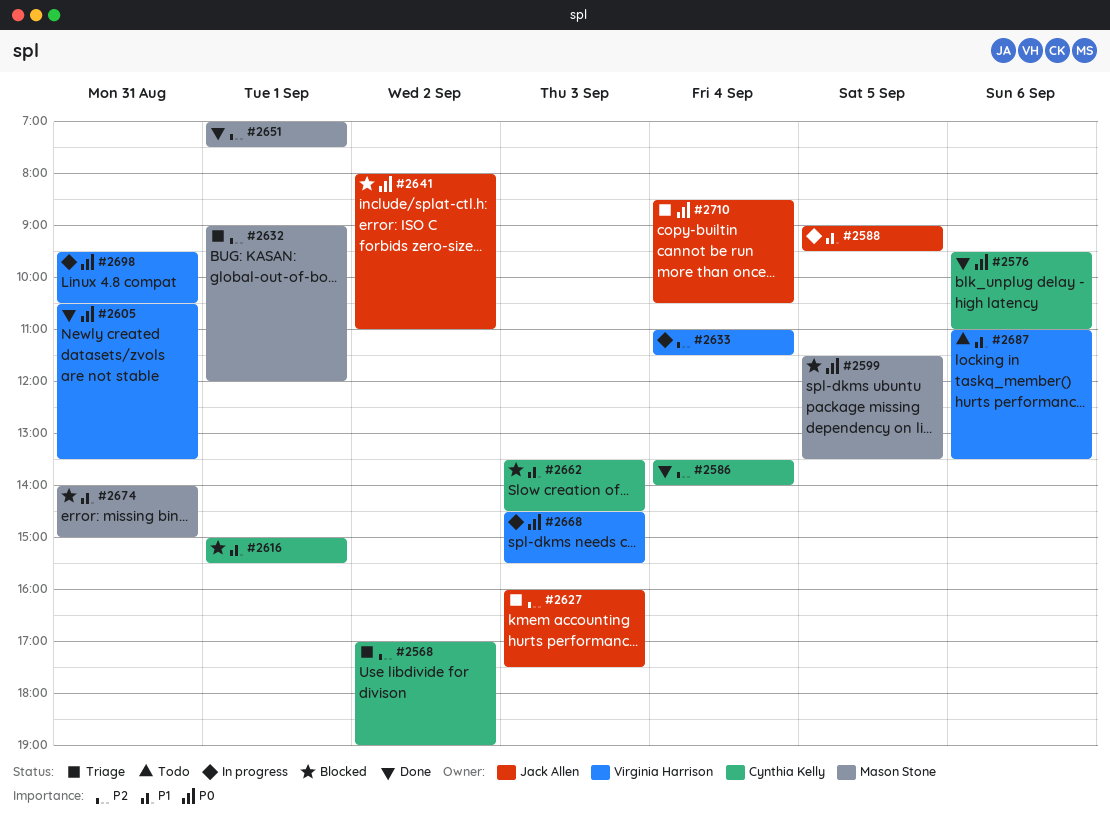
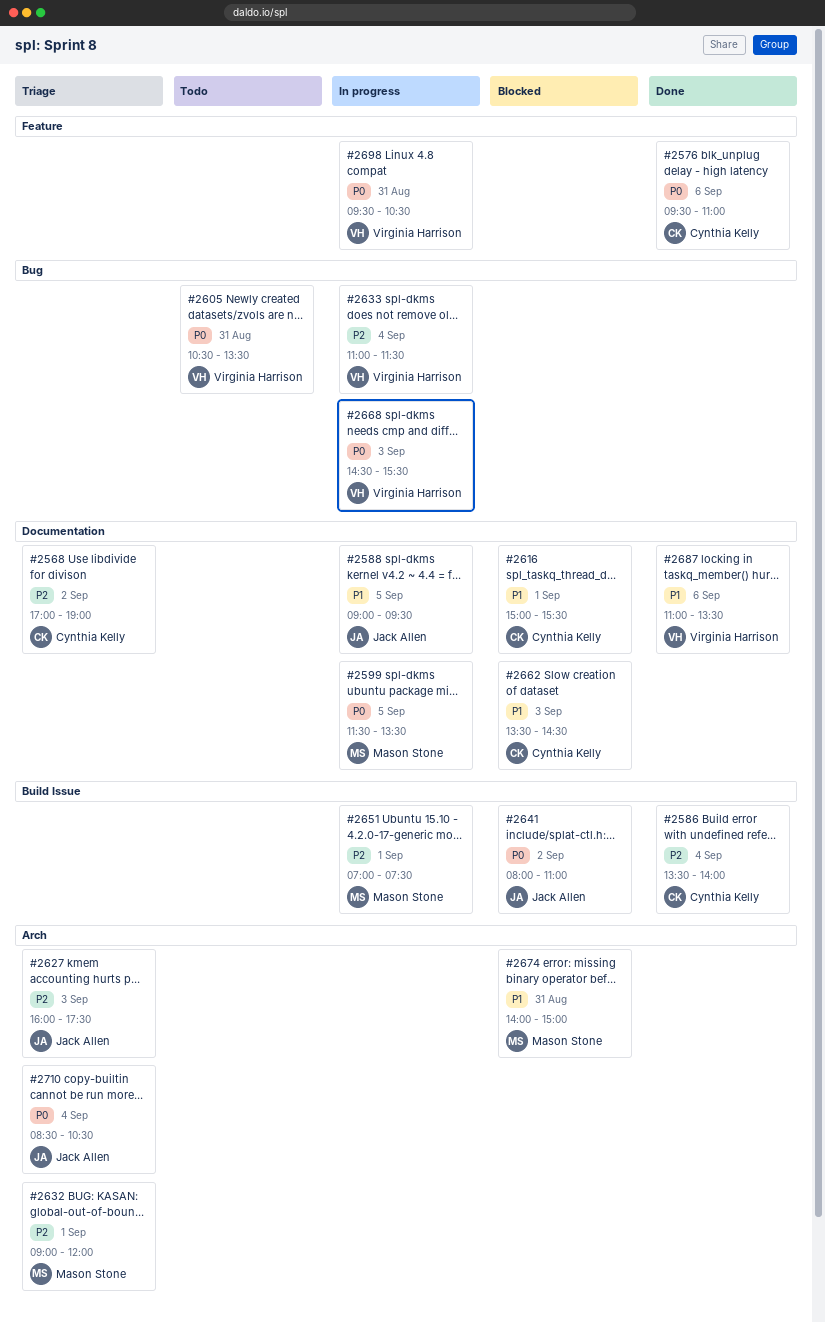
#2599, status: Blocked -> In progress
#2605, status: Done -> Todo
#2651, status: Done -> In progress
#2687, status: Todo -> Done

